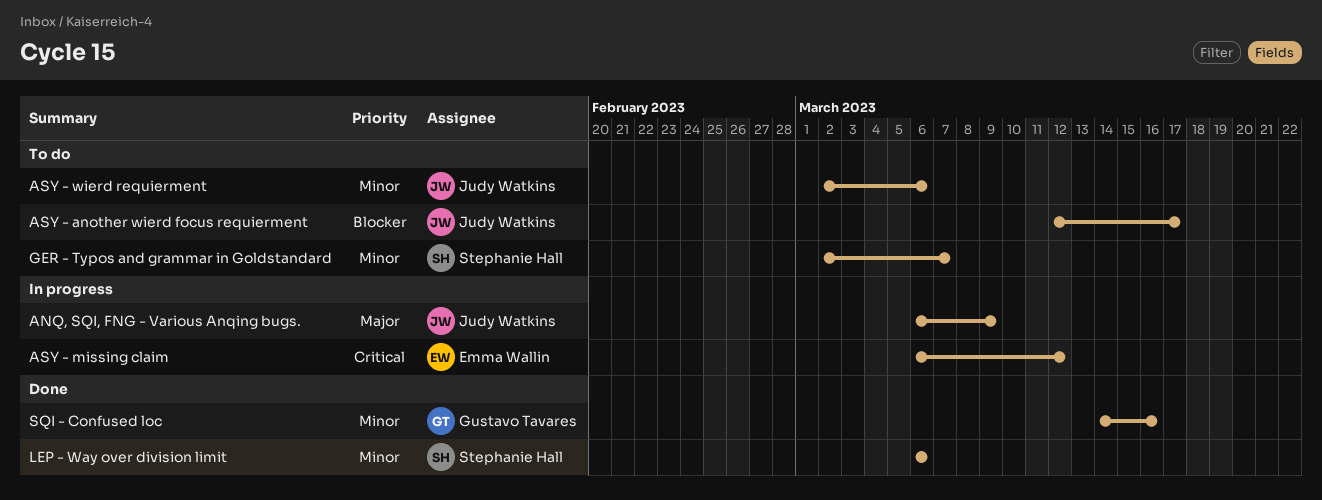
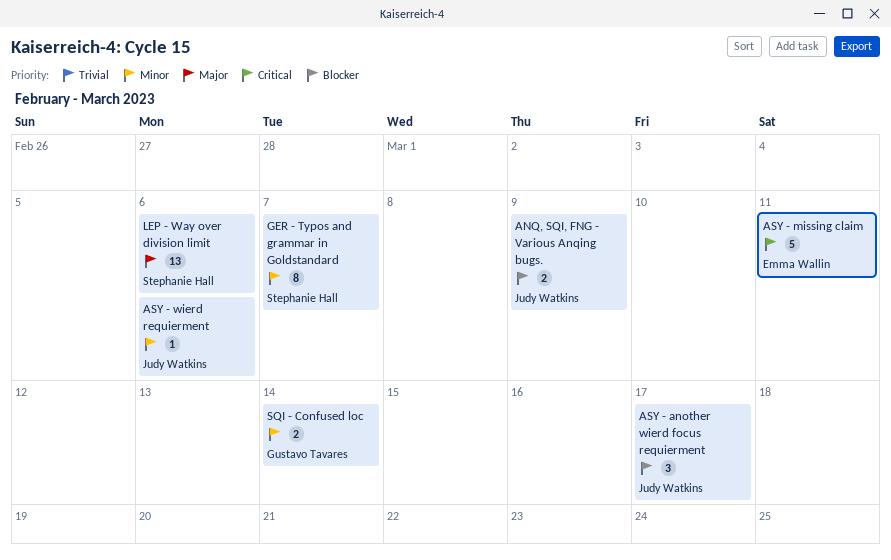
ANQ, SQI, FNG - Various Anqing bugs., priority: Major -> Blocker
ASY - missing claim, due: Mar 12 -> Mar 11
LEP - Way over division limit, priority: Minor -> Major
SQI - Confused loc, due: Mar 16 -> Mar 14

